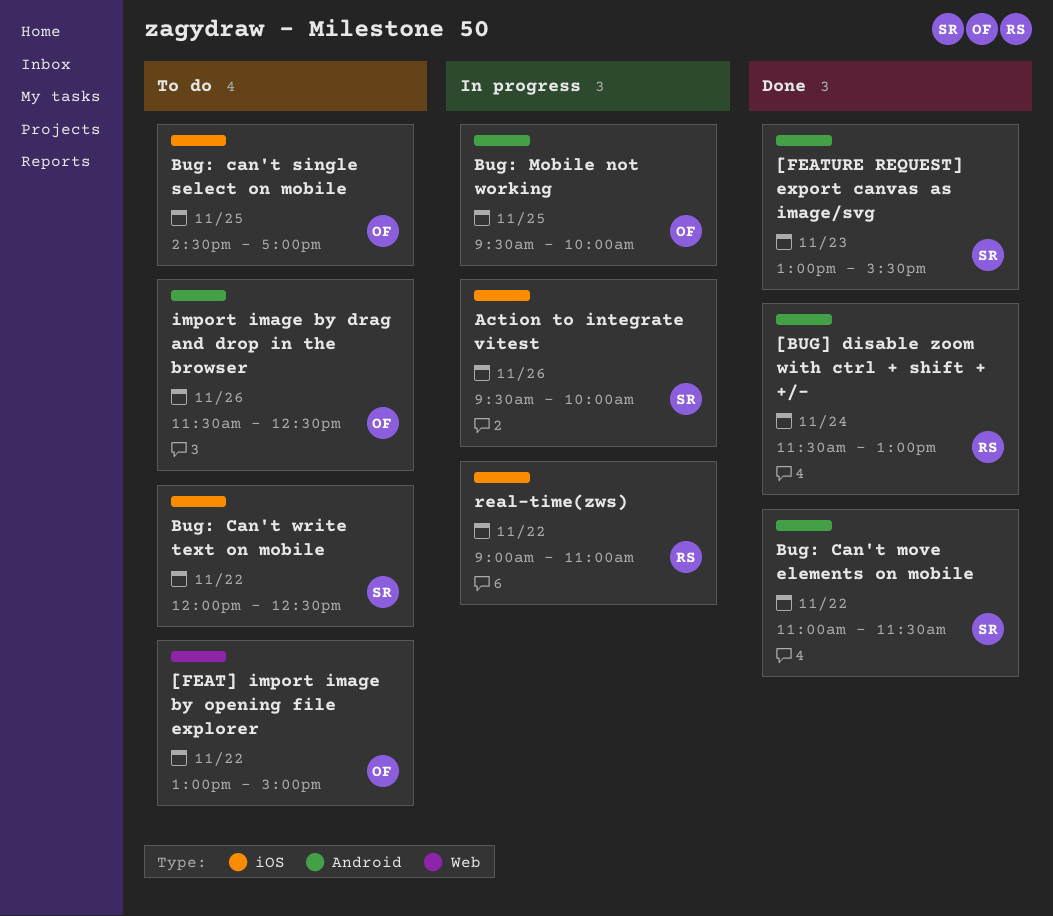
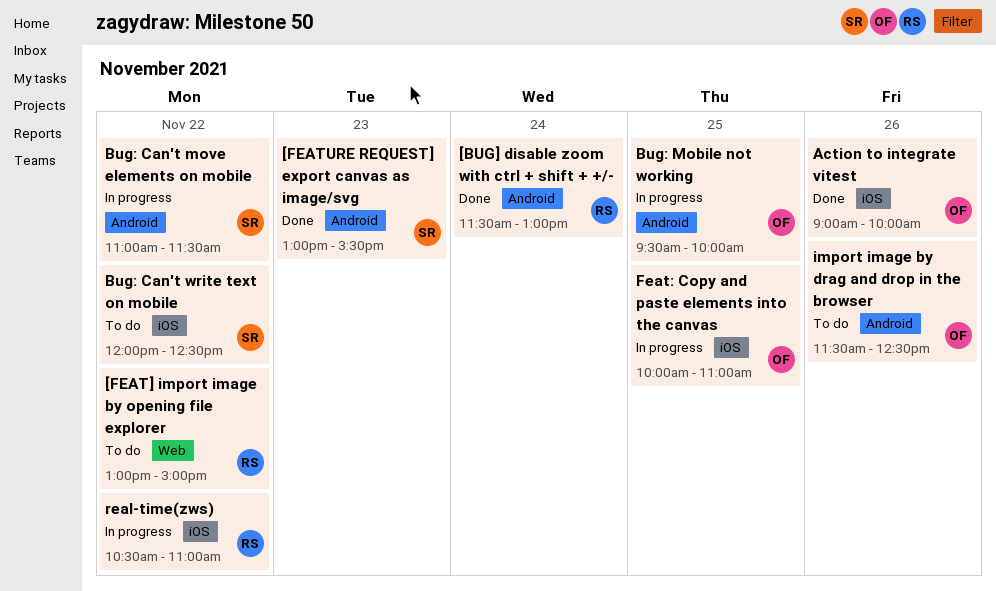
[FEAT] import image by opening file explorer, owner: OF -> RS
Action to integrate vitest, status: In progress -> Done
Action to integrate vitest, owner: SR -> OF
Action to integrate vitest, begins: 09:30 -> 09:00
Bug: Can't move elements on mobile, status: Done -> In progress
Bug: can't single select on mobile: present -> none
Feat: Copy and paste elements into the canvas: none -> present
real-time(zws), begins: 09:00 -> 10:30

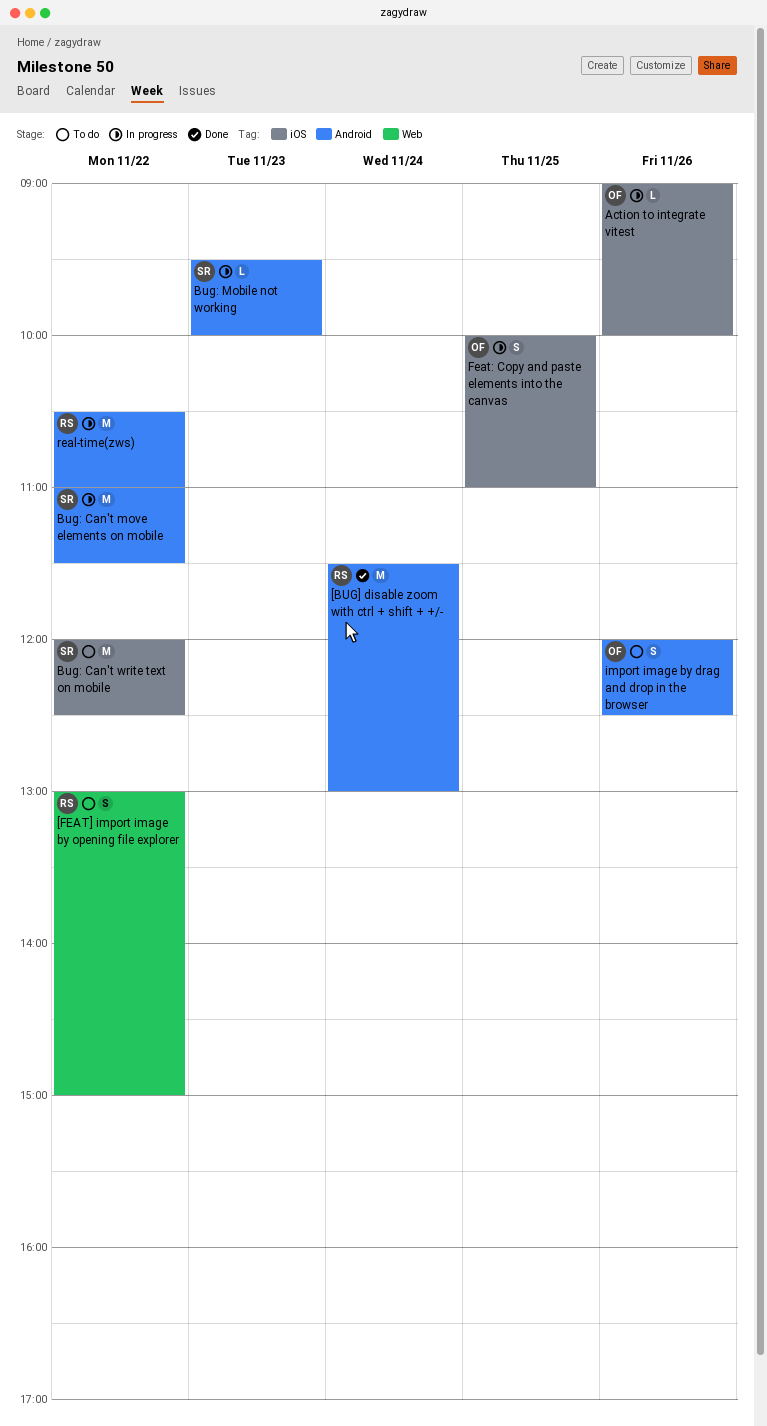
[FEATURE REQUEST] export canvas as image/svg: present -> none
Action to integrate vitest, status: Done -> In progress
Bug: Mobile not working, owner: OF -> SR
Bug: Mobile not working, day: Nov 25 -> Nov 23
import image by drag and drop in the browser, begins: 11:30 -> 12:00
real-time(zws), label: iOS -> Android

